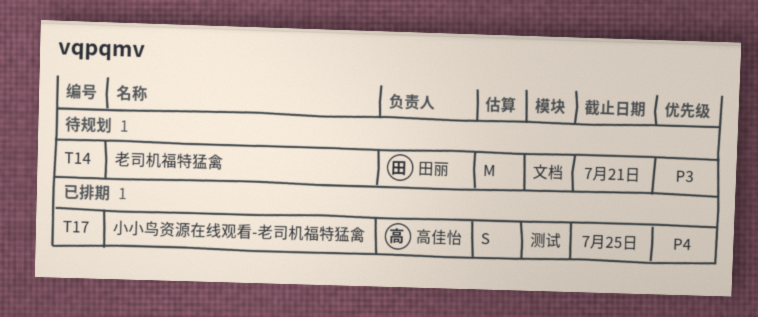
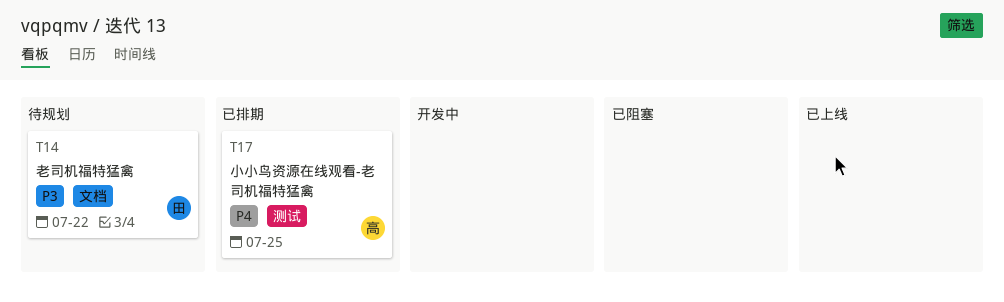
T14, due: Jul 21 -> Jul 22

